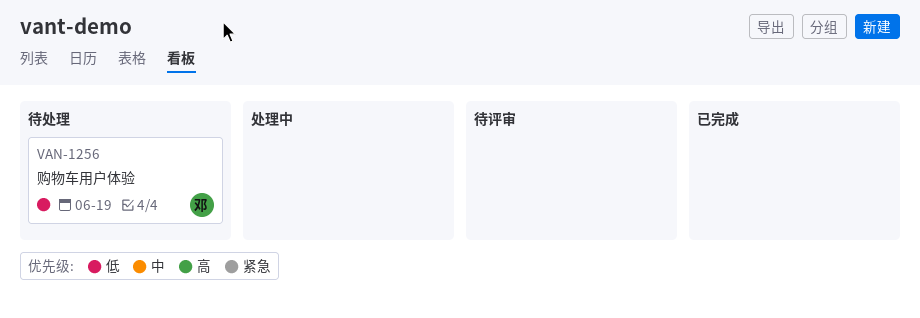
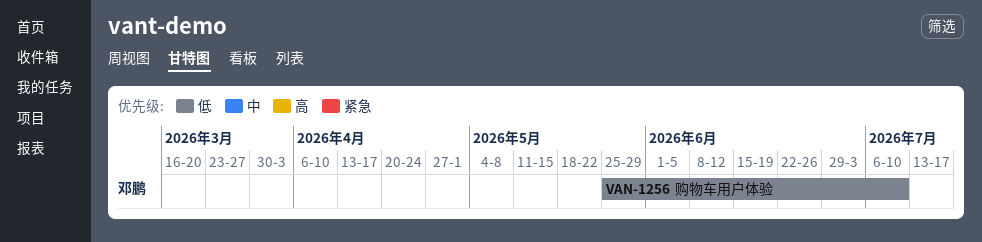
VAN-1256, due: Jun 19 -> Jul 10

